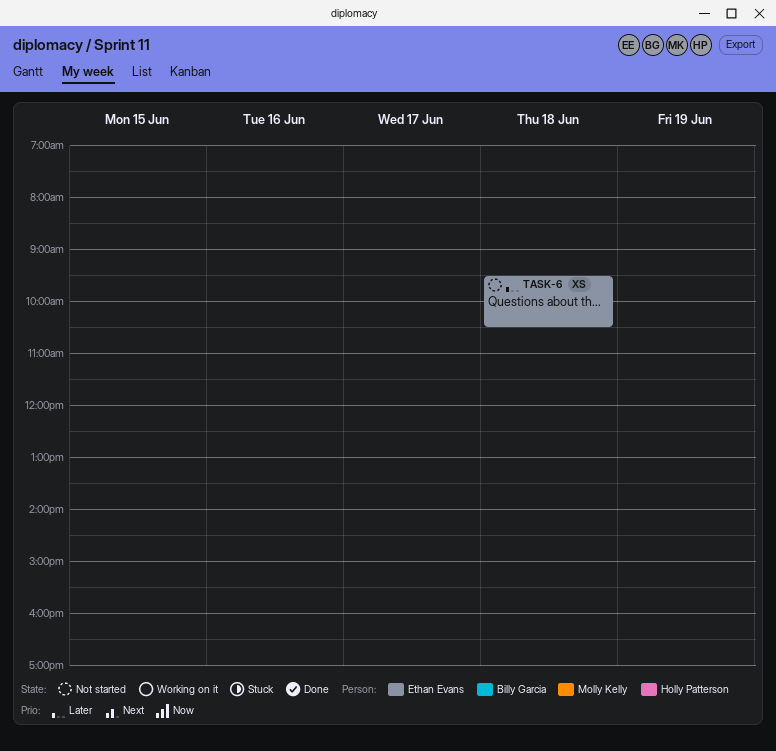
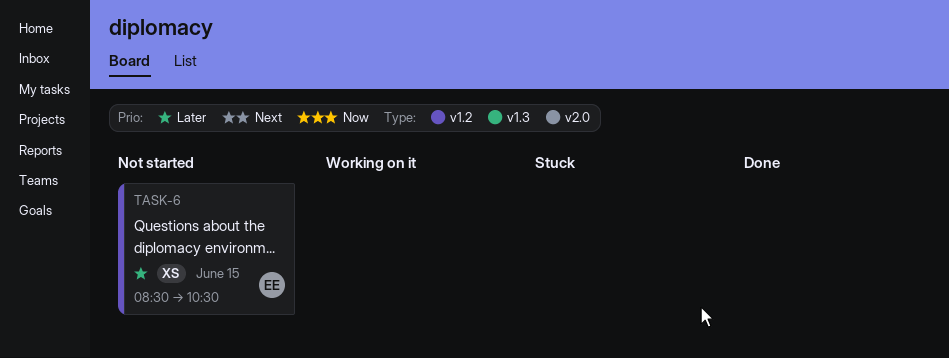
TASK-6, day: Jun 18 -> Jun 15
TASK-6, begins: 09:30 -> 08:30

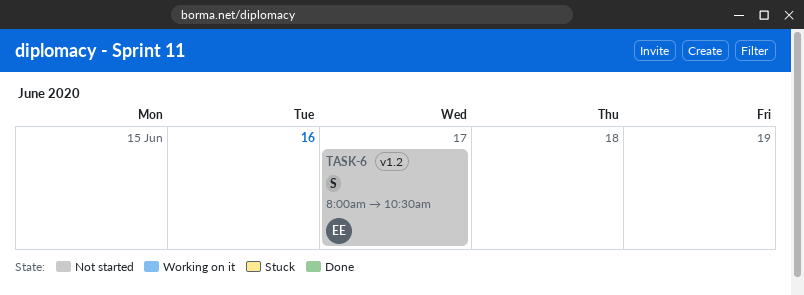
TASK-6, estimate: XS -> S
TASK-6, day: Jun 15 -> Jun 17
TASK-6, begins: 08:30 -> 08:00

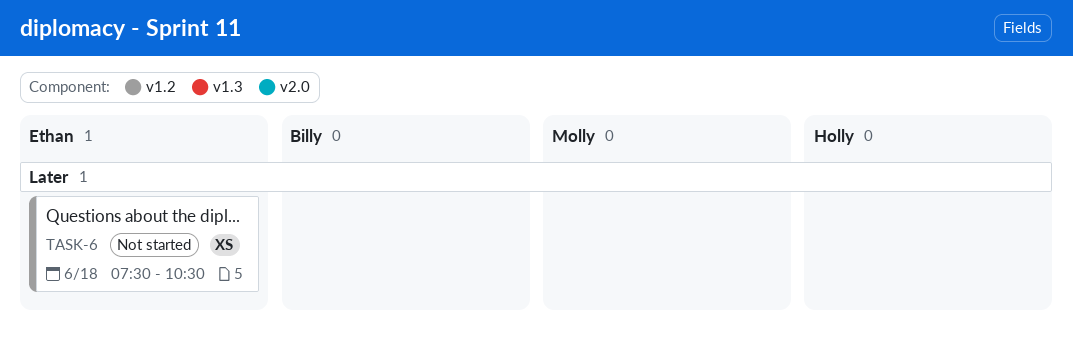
TASK-6, estimate: S -> XS
TASK-6, day: Jun 17 -> Jun 18
TASK-6, begins: 08:00 -> 07:30

